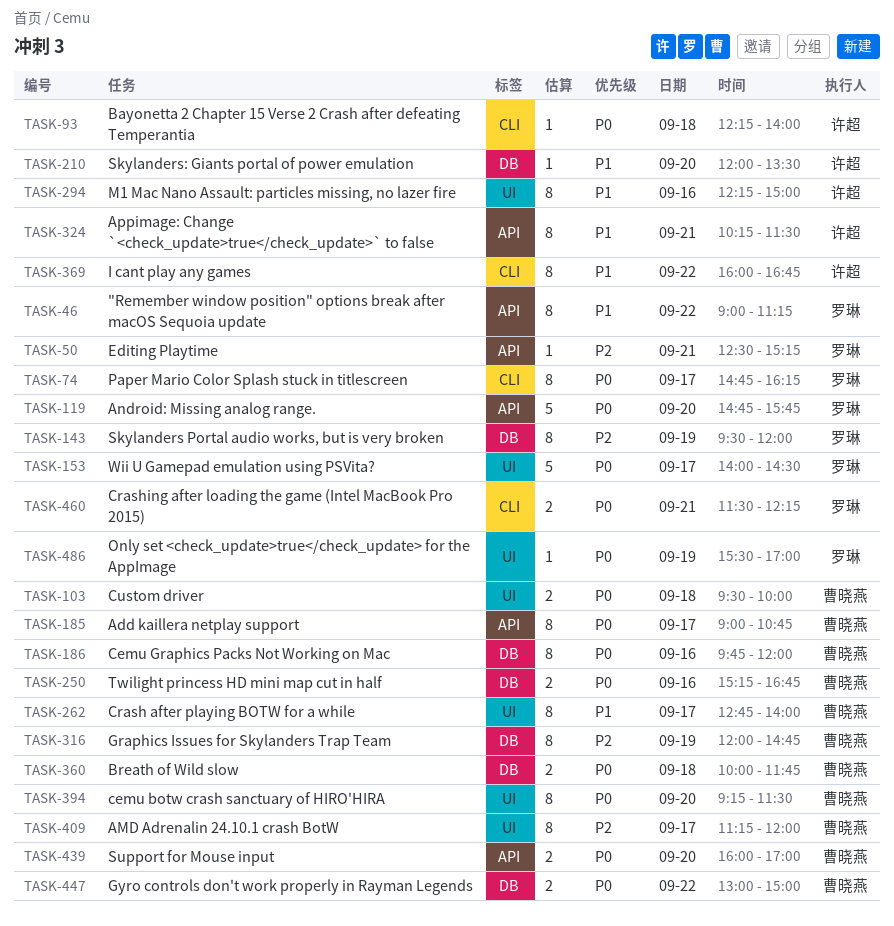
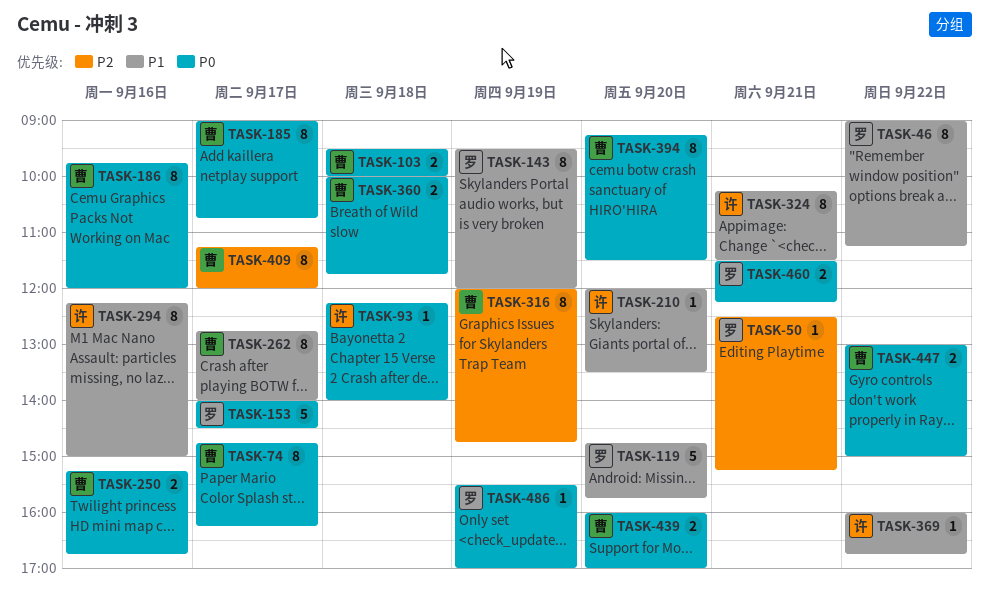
TASK-74, owner: 罗琳 -> 曹晓燕
TASK-119, priority: P0 -> P1
TASK-143, priority: P2 -> P1
TASK-369, estimate: 8 -> 1

